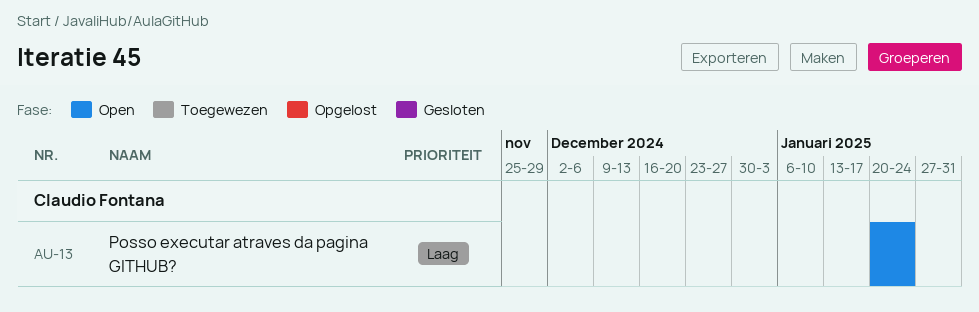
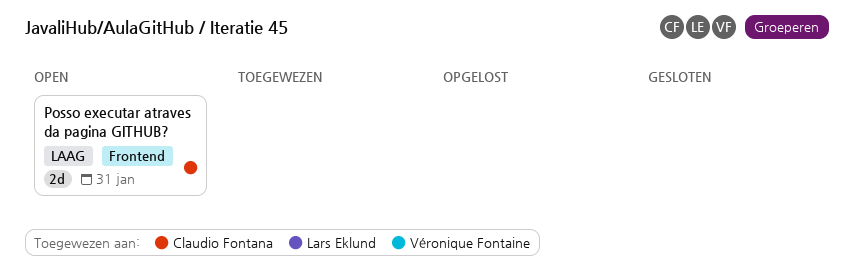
Posso executar atraves da pagina GITHUB?, due: Jan 24 -> Jan 31

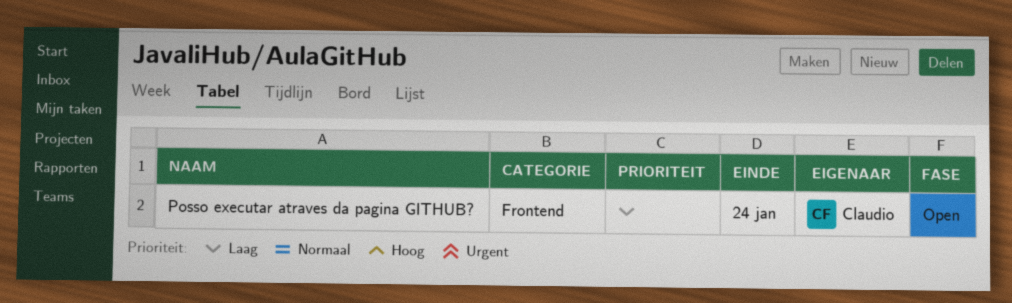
Posso executar atraves da pagina GITHUB?, due: Jan 31 -> Jan 24

